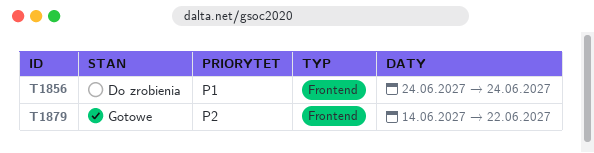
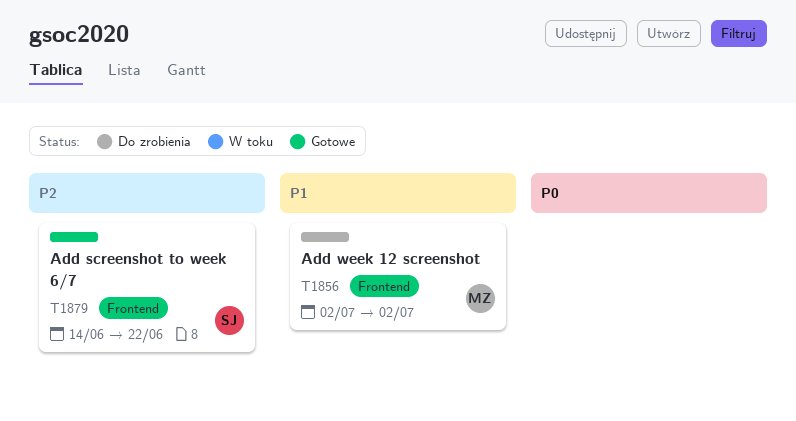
T1856, start: Jun 24 -> Jul 2
T1856, due: Jun 24 -> Jul 2

